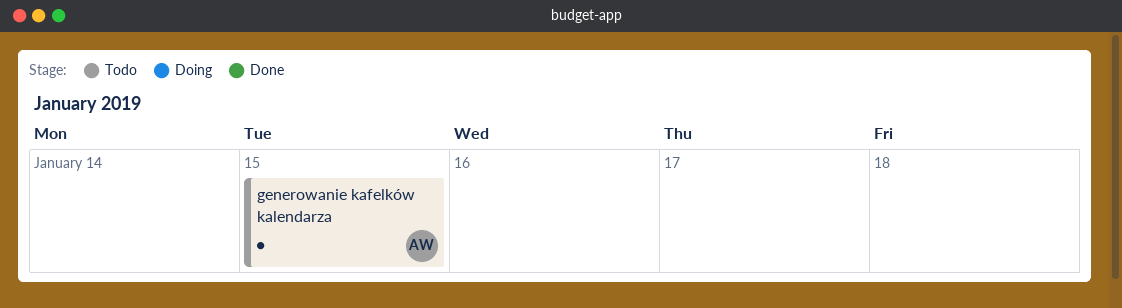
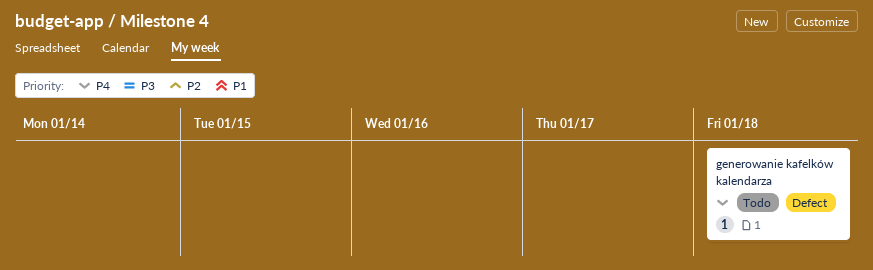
generowanie kafelków kalendarza, due: Jan 15 -> Jan 18

